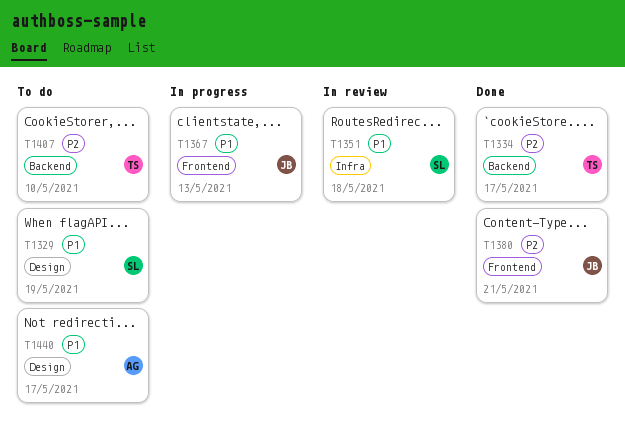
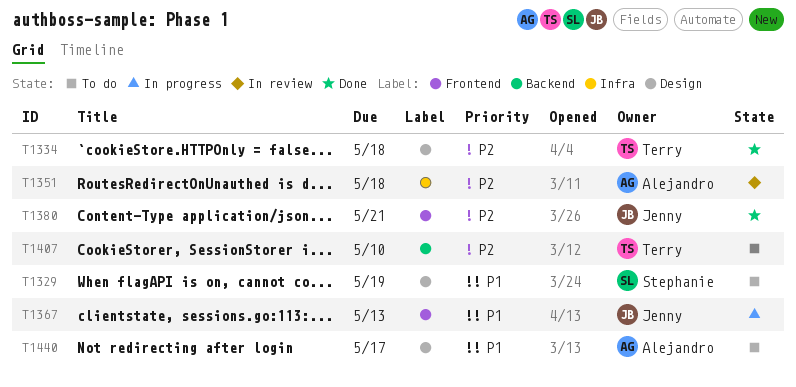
T1334, label: Backend -> Design
T1334, due: May 17 -> May 18
T1351, owner: Stephanie -> Alejandro
T1351, priority: P1 -> P2

